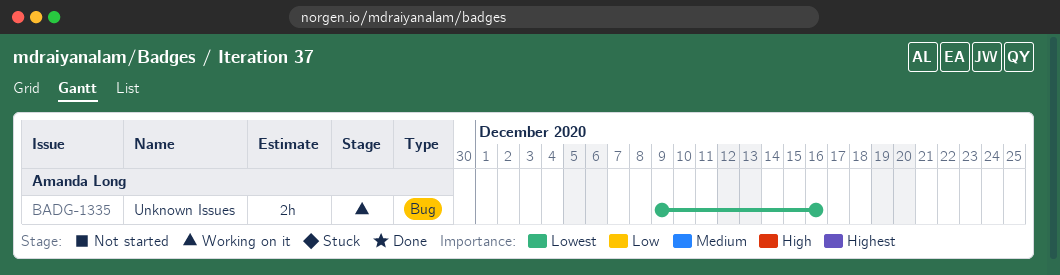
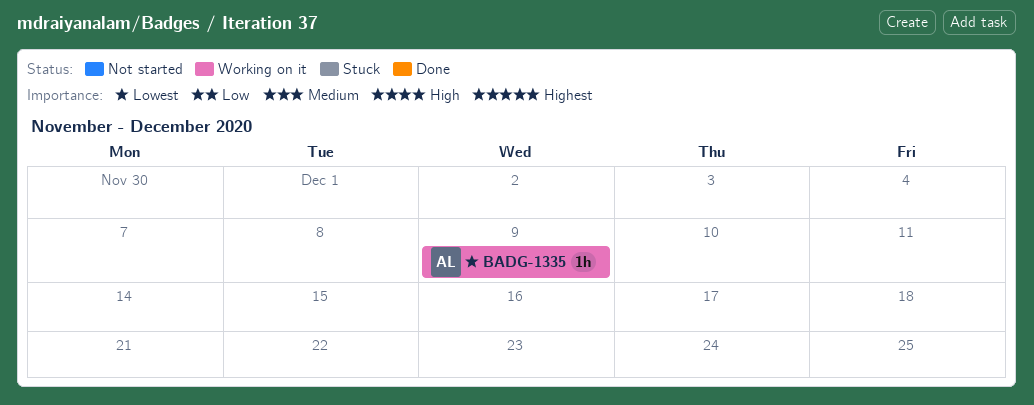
BADG-1335, estimate: 2h -> 1h
BADG-1335, due: Dec 16 -> Dec 9

